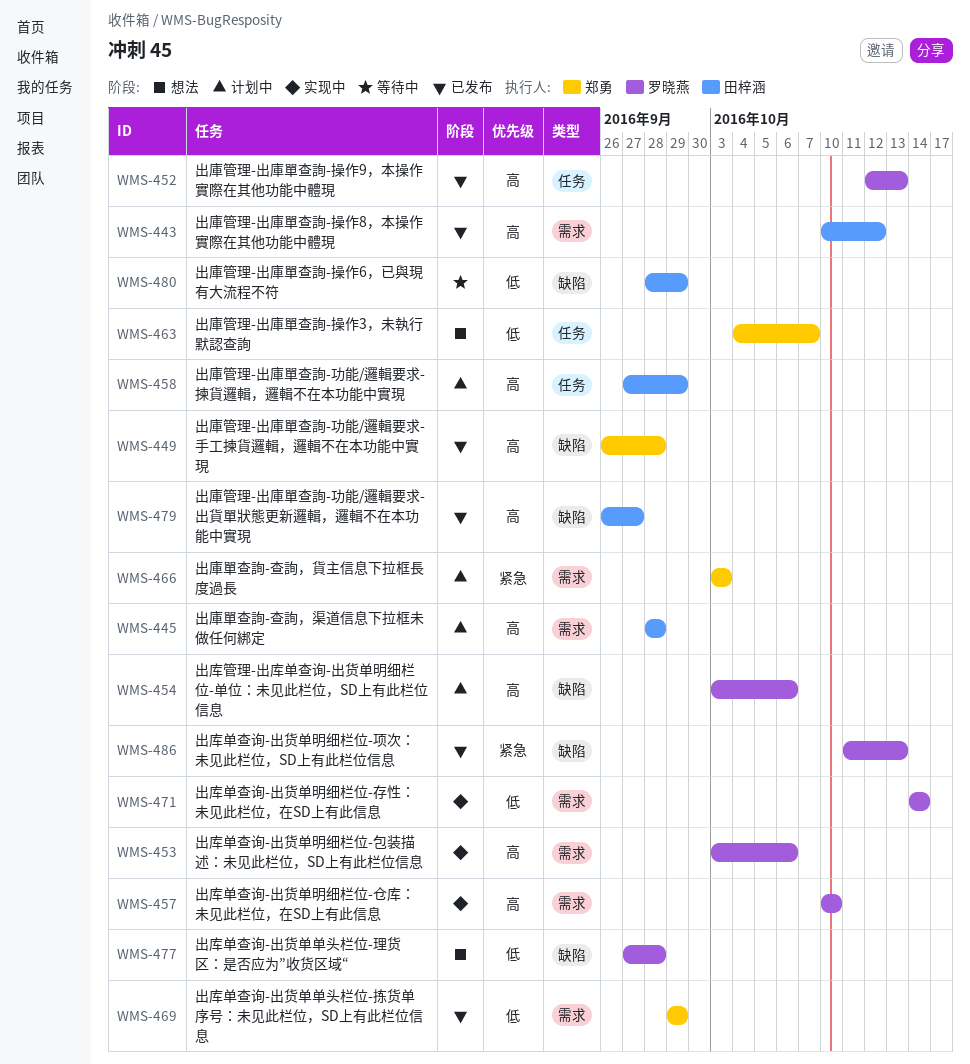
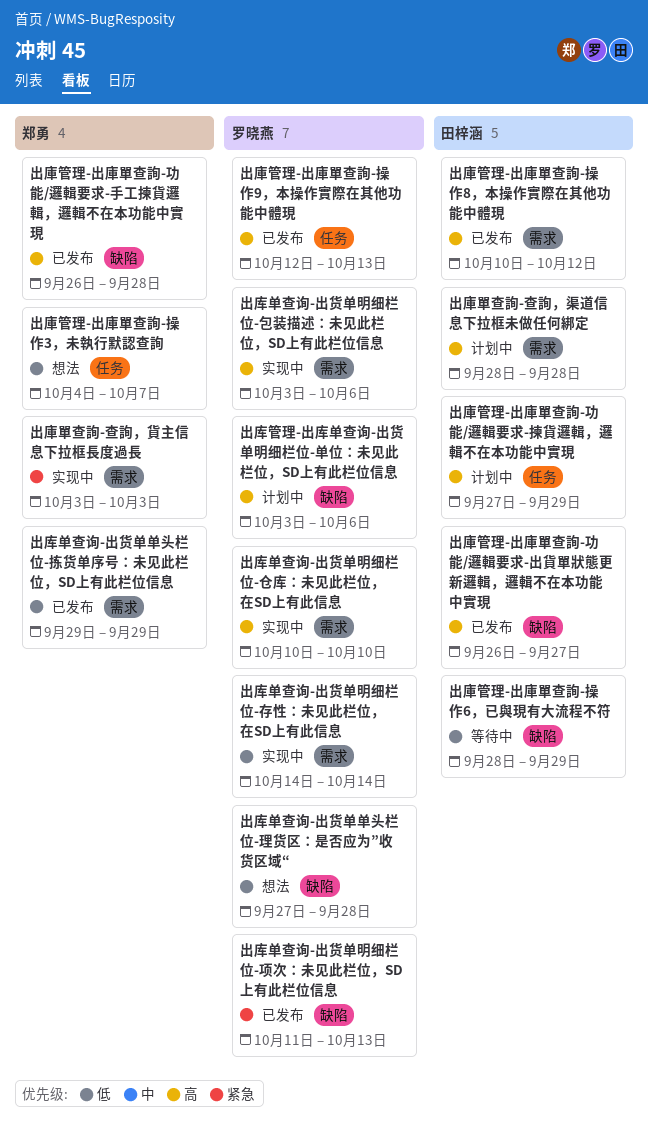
出庫單查詢-查詢，貨主信息下拉框長度過長, status: 计划中 -> 实现中

